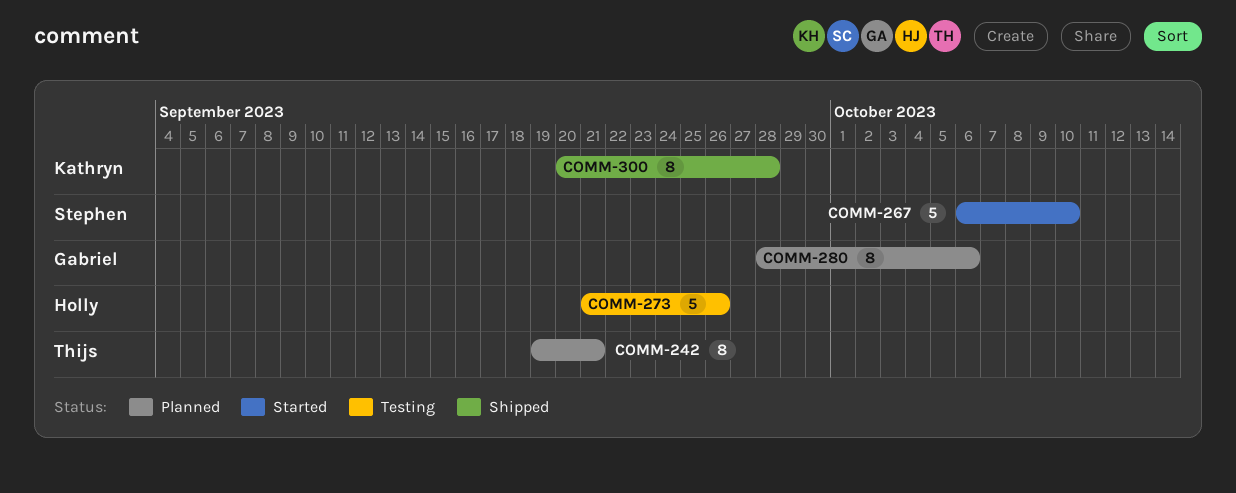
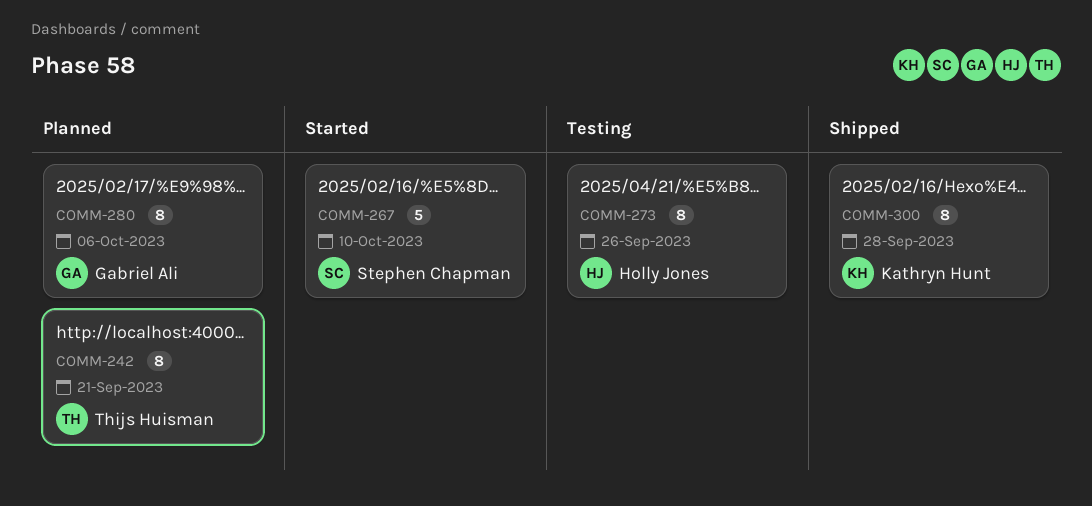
COMM-273, estimate: 5 -> 8

